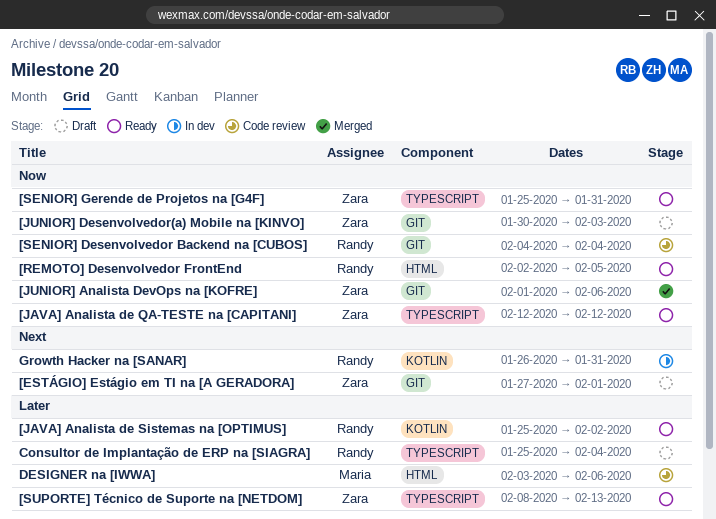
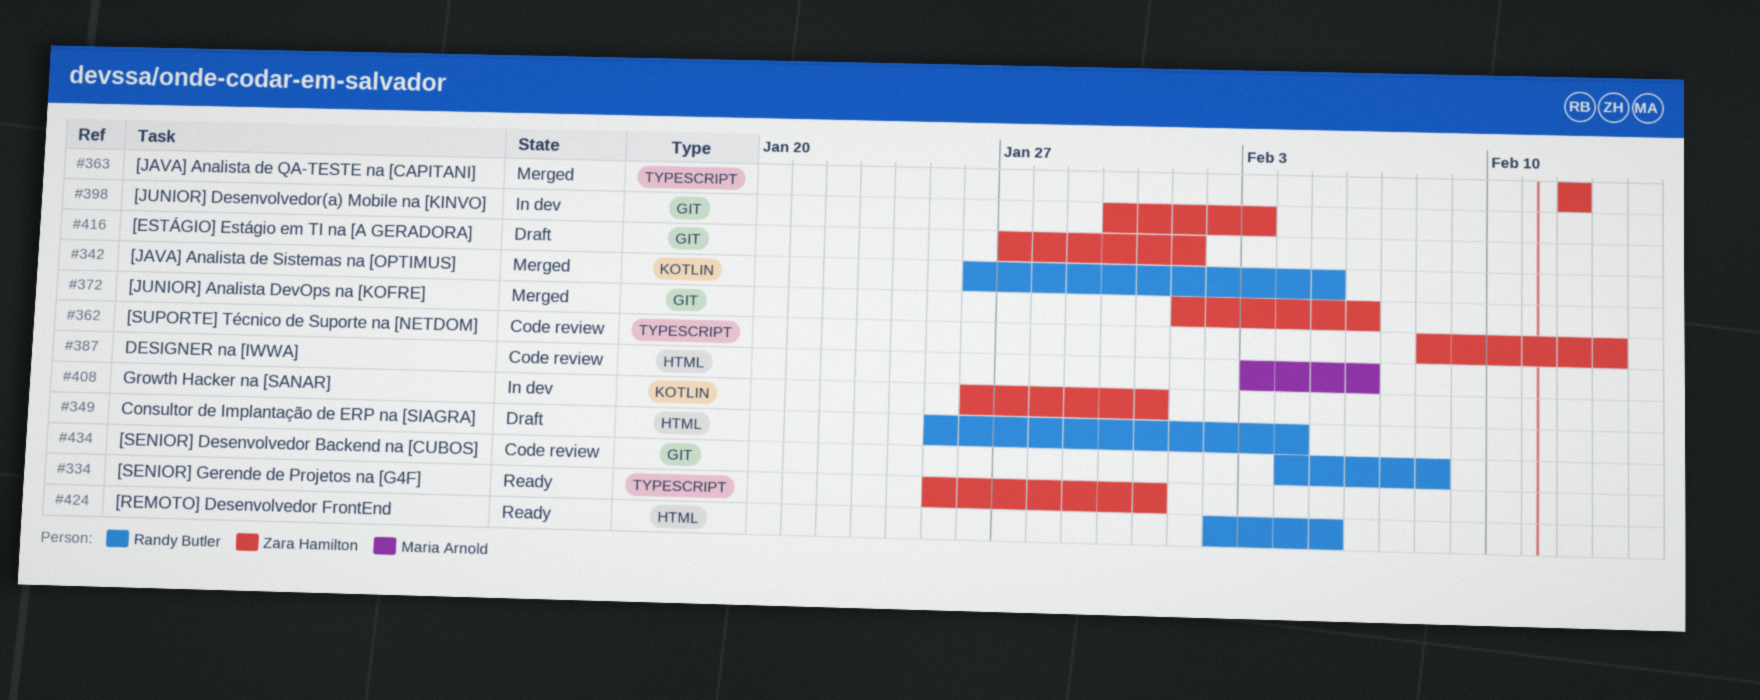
[JAVA] Analista de QA-TESTE na [CAPITANI], status: Ready -> Merged
[JAVA] Analista de Sistemas na [OPTIMUS], status: Ready -> Merged
[JAVA] Analista de Sistemas na [OPTIMUS], start: Jan 25 -> Jan 26
[JAVA] Analista de Sistemas na [OPTIMUS], due: Feb 2 -> Feb 5
[JUNIOR] Desenvolvedor(a) Mobile na [KINVO], status: Draft -> In dev
[SENIOR] Desenvolvedor Backend na [CUBOS], due: Feb 4 -> Feb 8
[SUPORTE] Técnico de Suporte na [NETDOM], status: Ready -> Code review
Consultor de Implantação de ERP na [SIAGRA], label: TYPESCRIPT -> HTML
Growth Hacker na [SANAR], owner: Randy Butler -> Zara Hamilton

